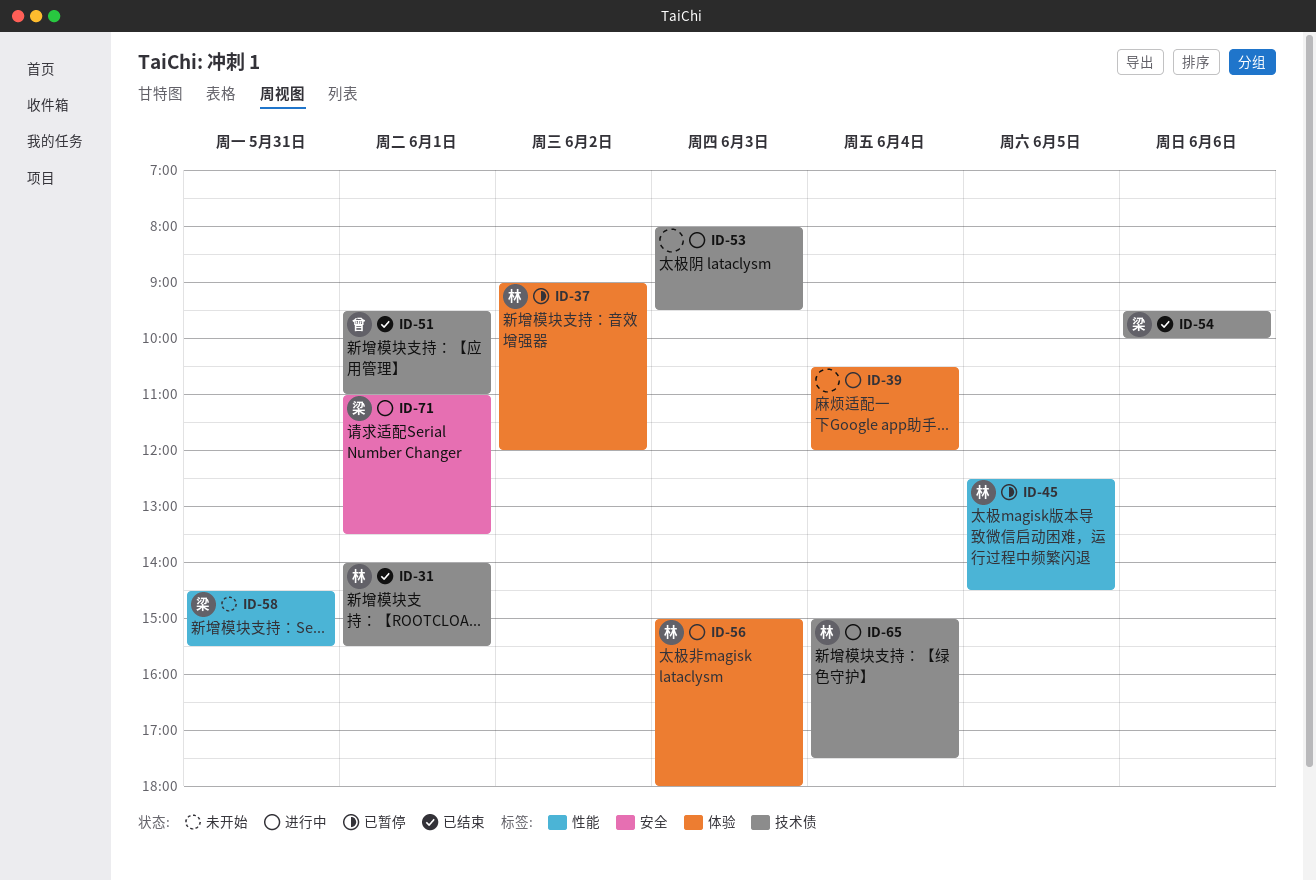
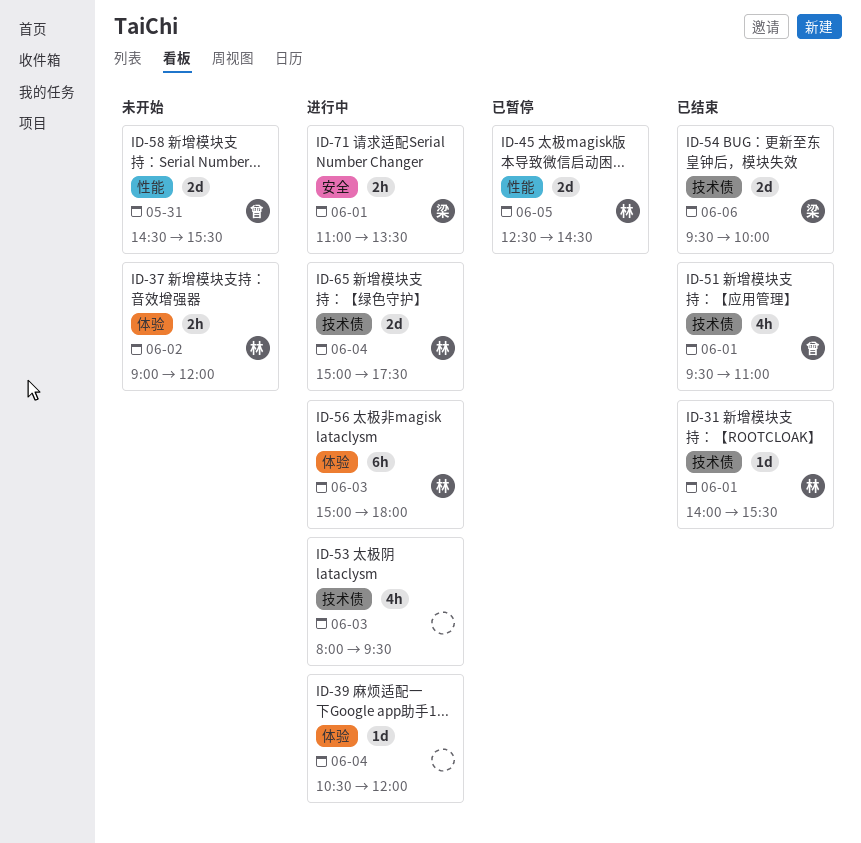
ID-37, status: 已暂停 -> 未开始
ID-58, owner: 梁 -> 曾

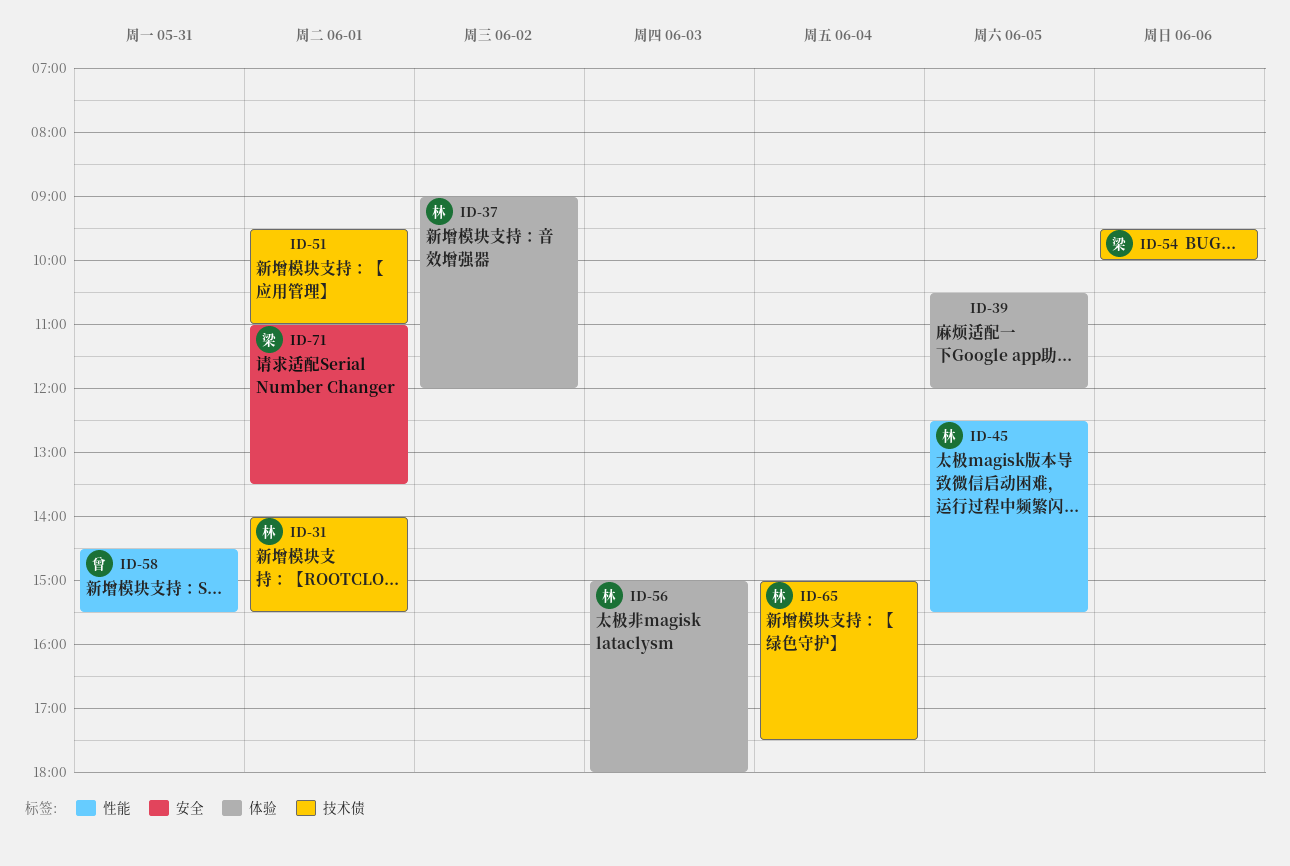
ID-39, day: Jun 4 -> Jun 5
ID-45, ends: 14:30 -> 15:30
ID-51, owner: 曾 -> none
ID-53: present -> none

